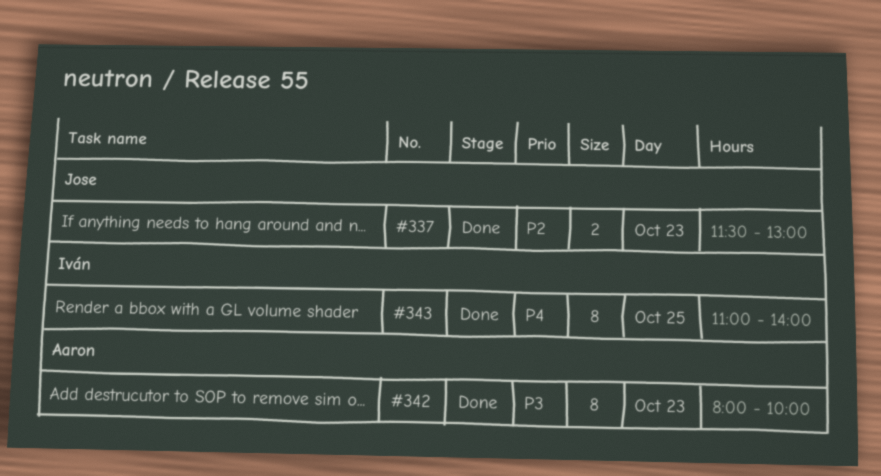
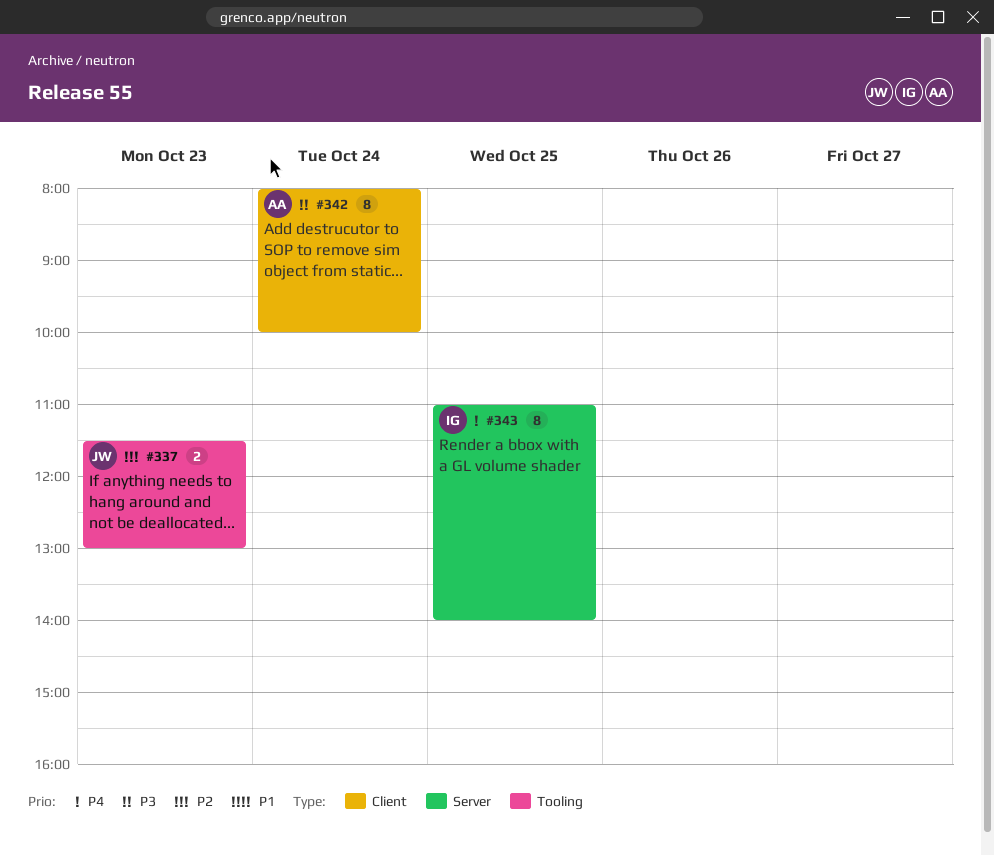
#342, day: Oct 23 -> Oct 24

